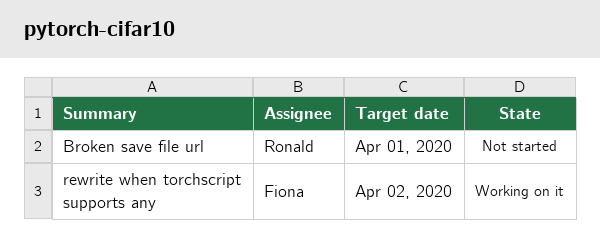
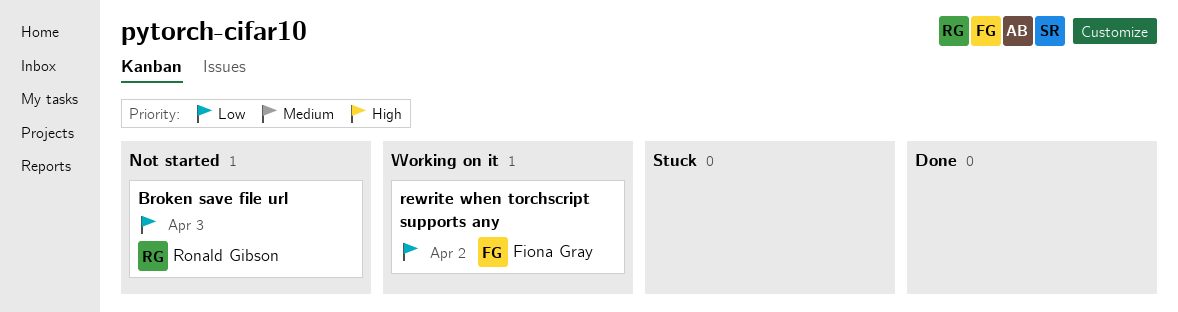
Broken save file url, due: Apr 1 -> Apr 3

